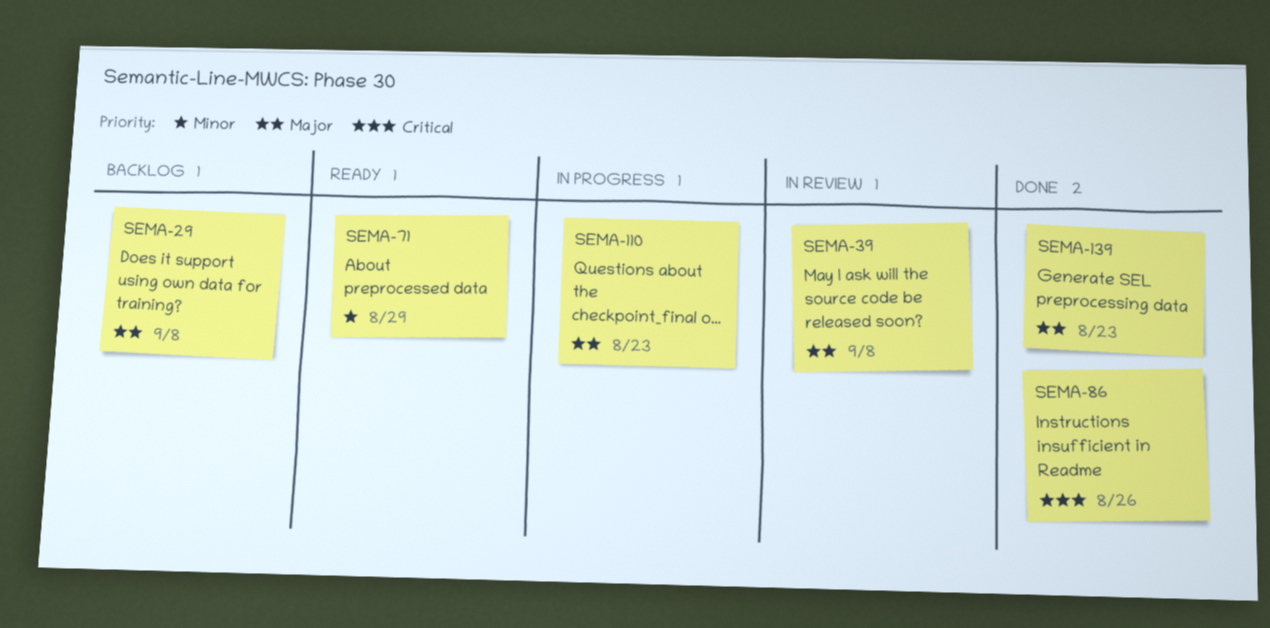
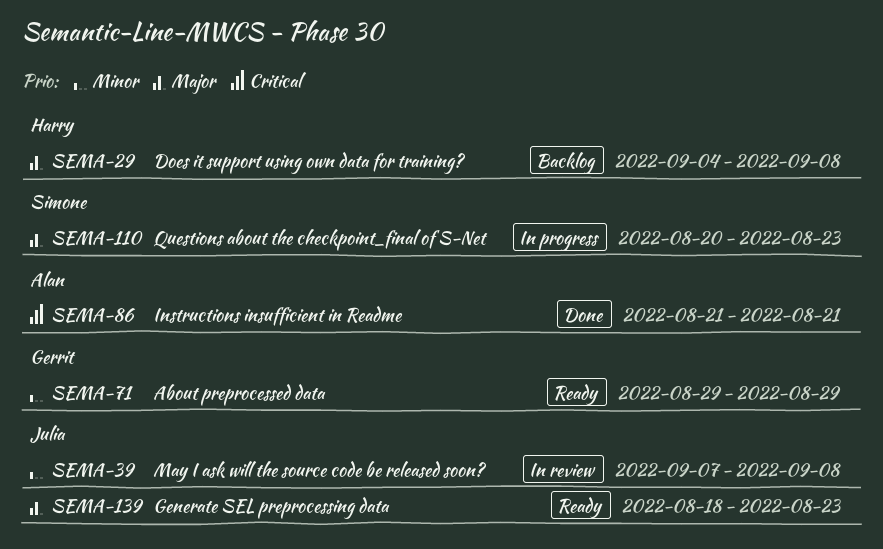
SEMA-39, priority: Major -> Minor
SEMA-86, due: Aug 26 -> Aug 21
SEMA-139, status: Done -> Ready

